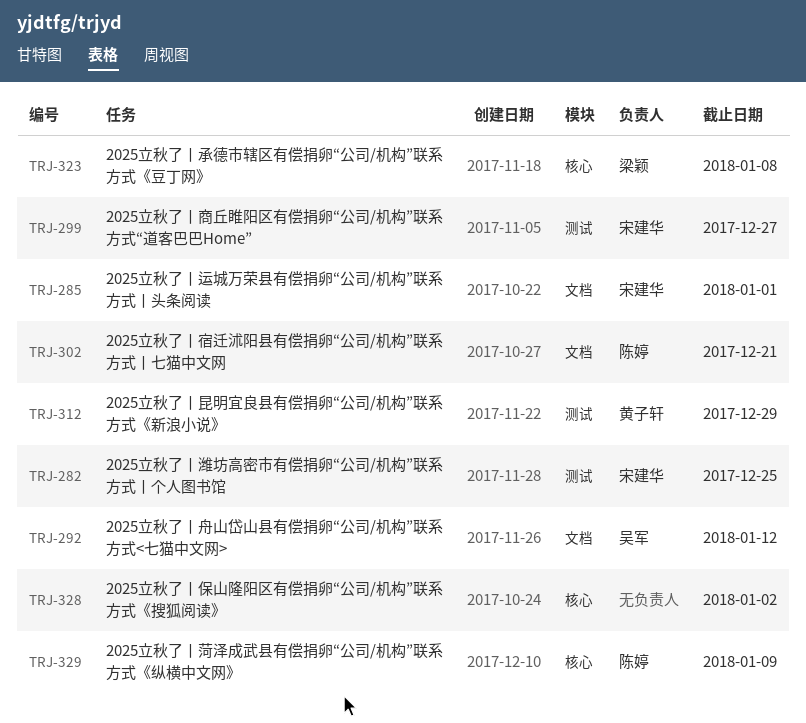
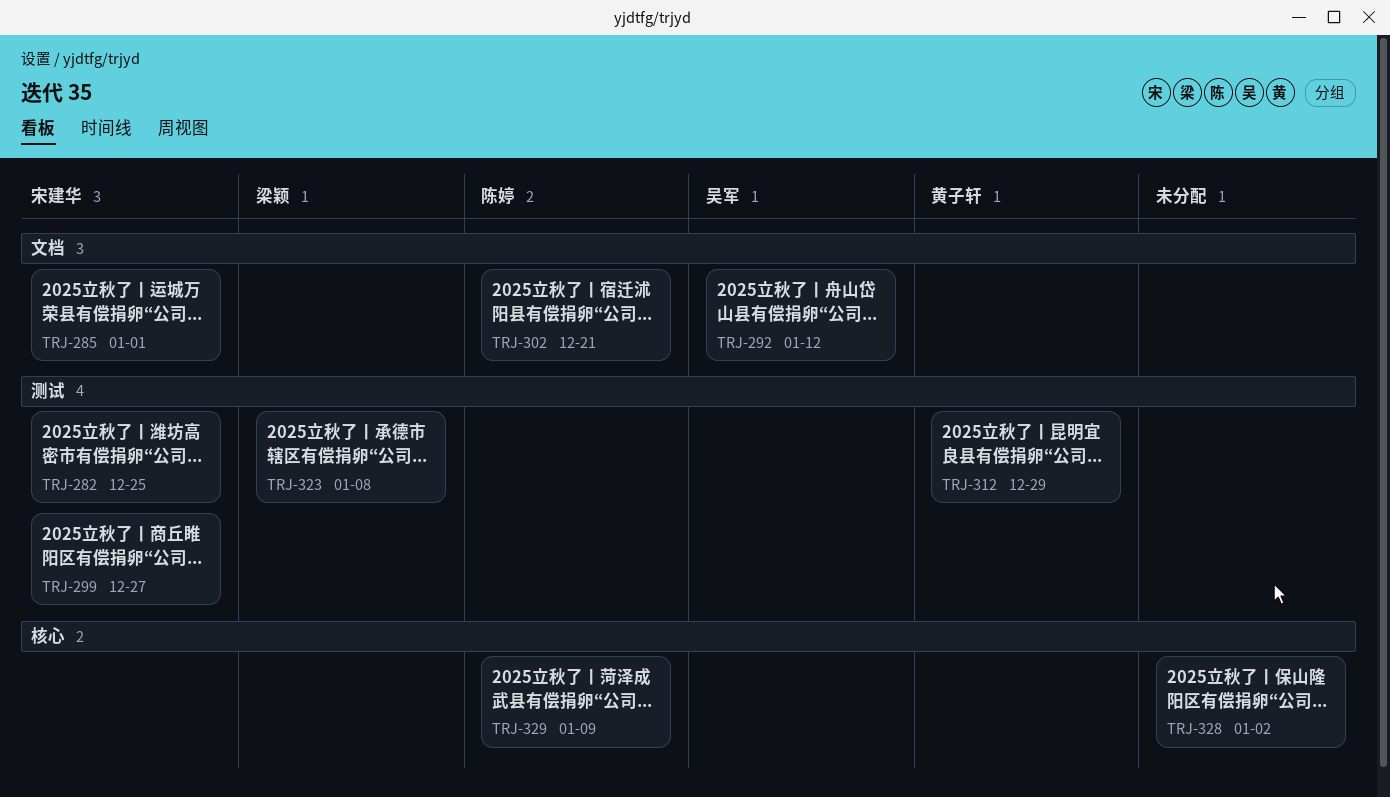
TRJ-323, label: 核心 -> 测试

